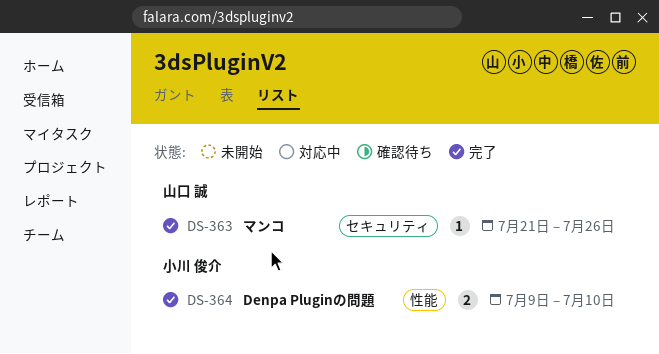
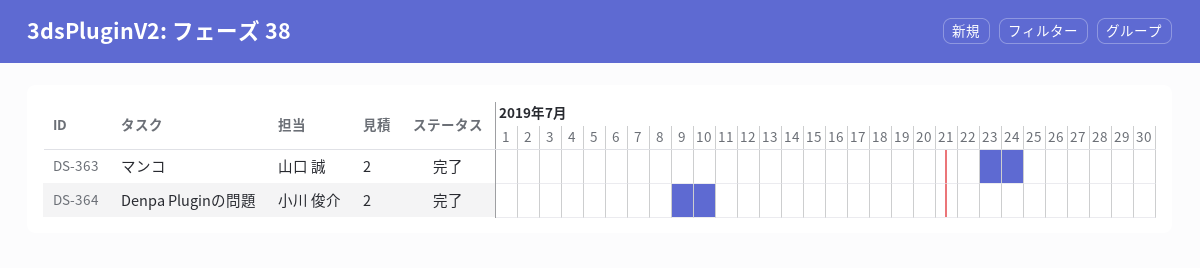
DS-363, estimate: 1 -> 2
DS-363, start: Jul 21 -> Jul 23
DS-363, due: Jul 26 -> Jul 24

